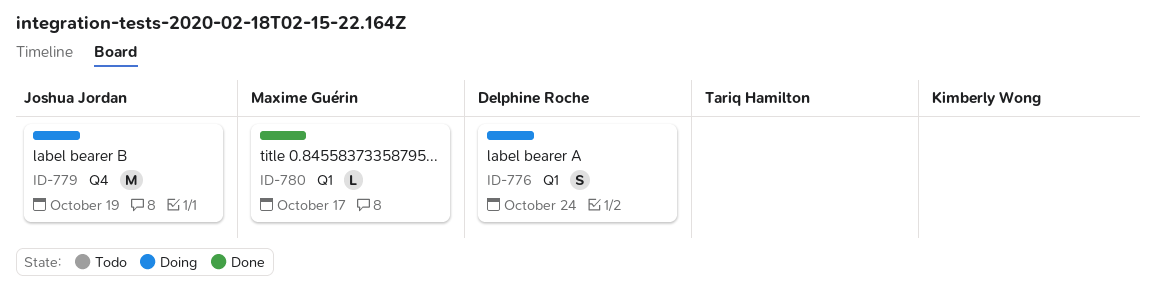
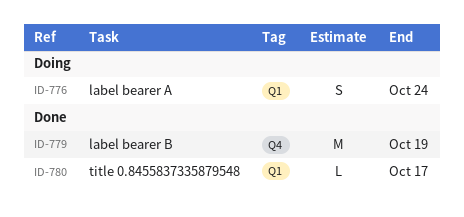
ID-779, status: Doing -> Done

